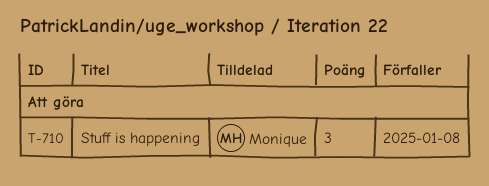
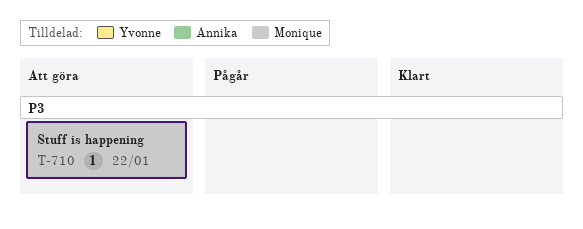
T-710, estimate: 3 -> 1
T-710, due: Jan 8 -> Jan 22

